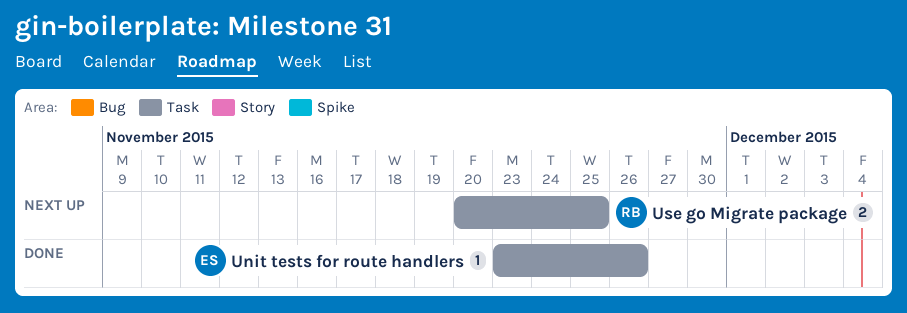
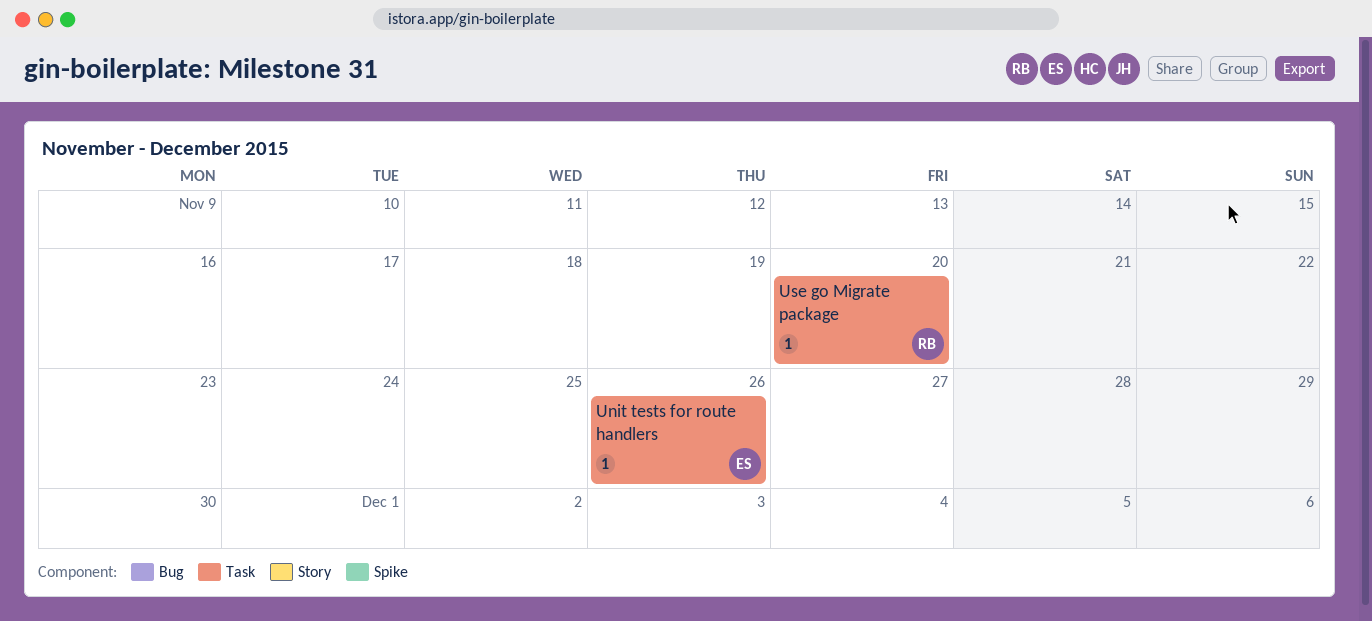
Use go Migrate package, estimate: 2 -> 1
Use go Migrate package, due: Nov 25 -> Nov 20

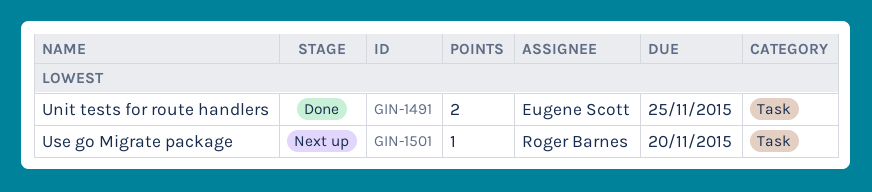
Unit tests for route handlers, estimate: 1 -> 2
Unit tests for route handlers, due: Nov 26 -> Nov 25

